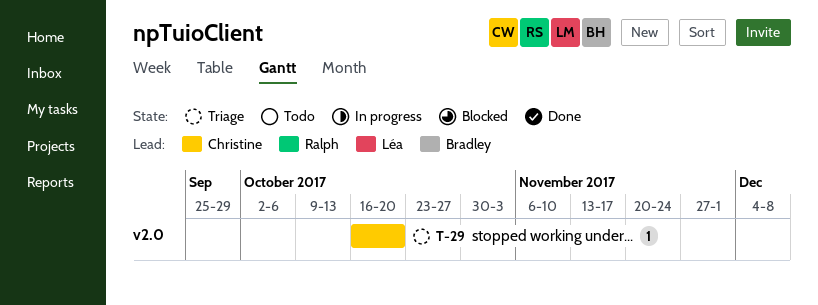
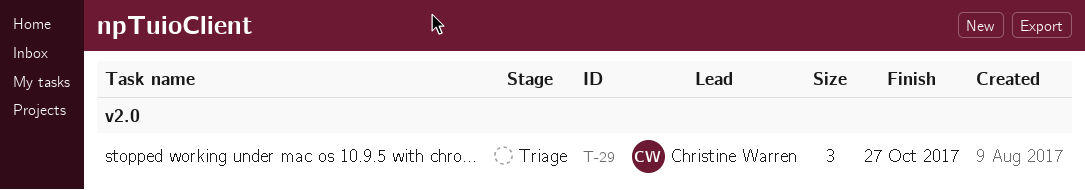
T-29, estimate: 1 -> 3
T-29, due: Oct 20 -> Oct 27

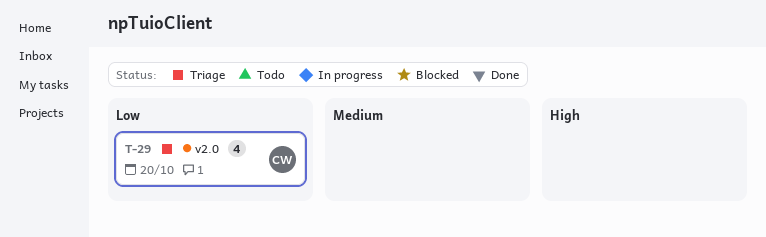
T-29, estimate: 3 -> 4
T-29, due: Oct 27 -> Oct 20

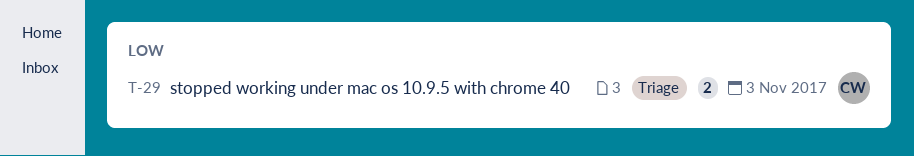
T-29, estimate: 4 -> 2
T-29, due: Oct 20 -> Nov 3

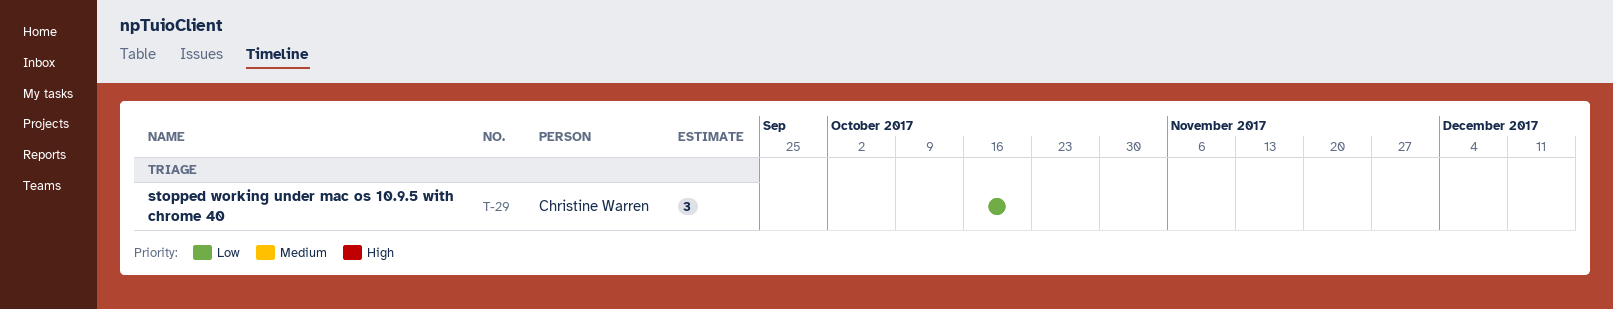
T-29, estimate: 2 -> 3
T-29, due: Nov 3 -> Oct 20

